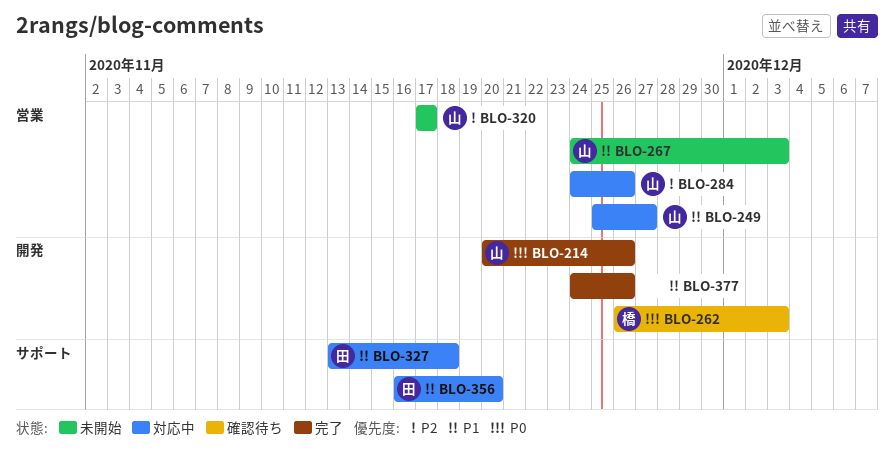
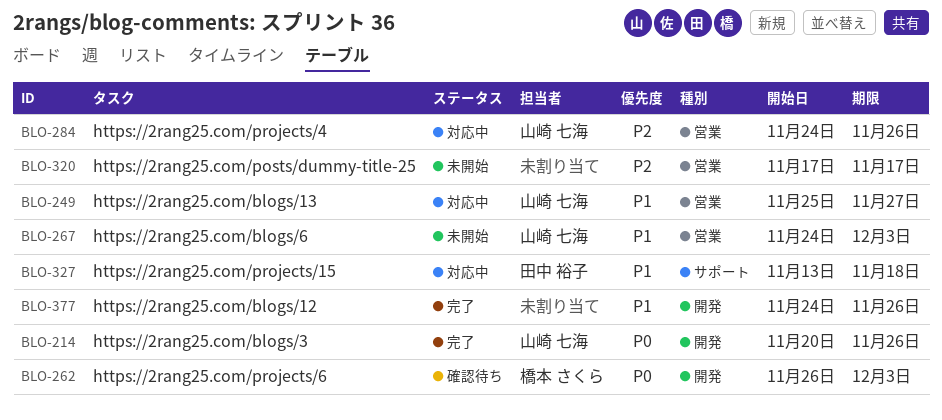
BLO-320, owner: 山崎 七海 -> none
BLO-356: present -> none

